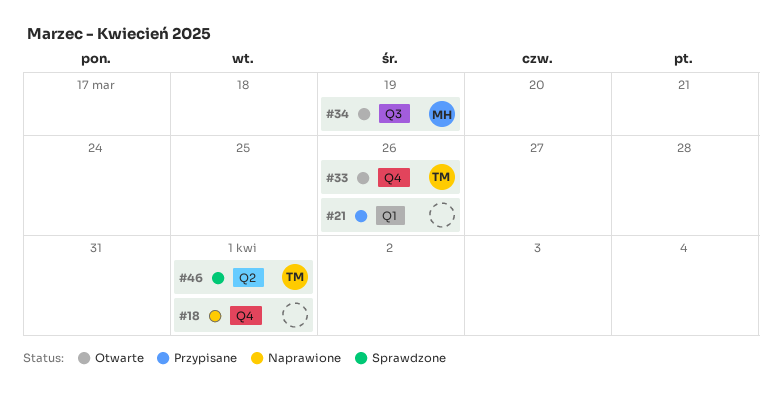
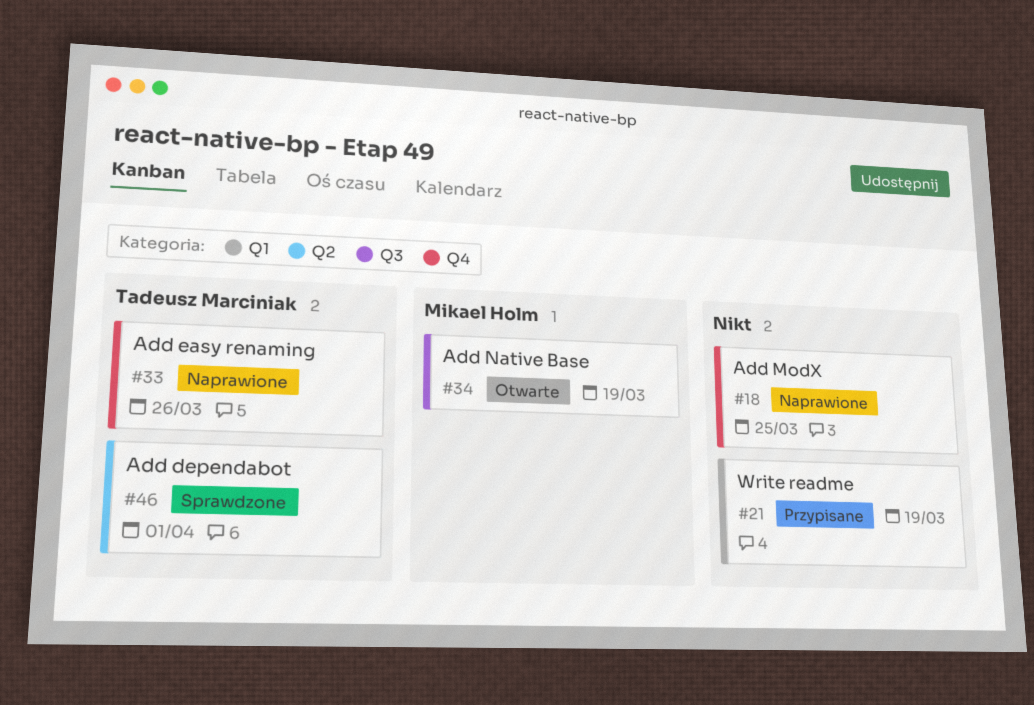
#18, due: Apr 1 -> Mar 25
#21, due: Mar 26 -> Mar 19
#33, status: Otwarte -> Naprawione

